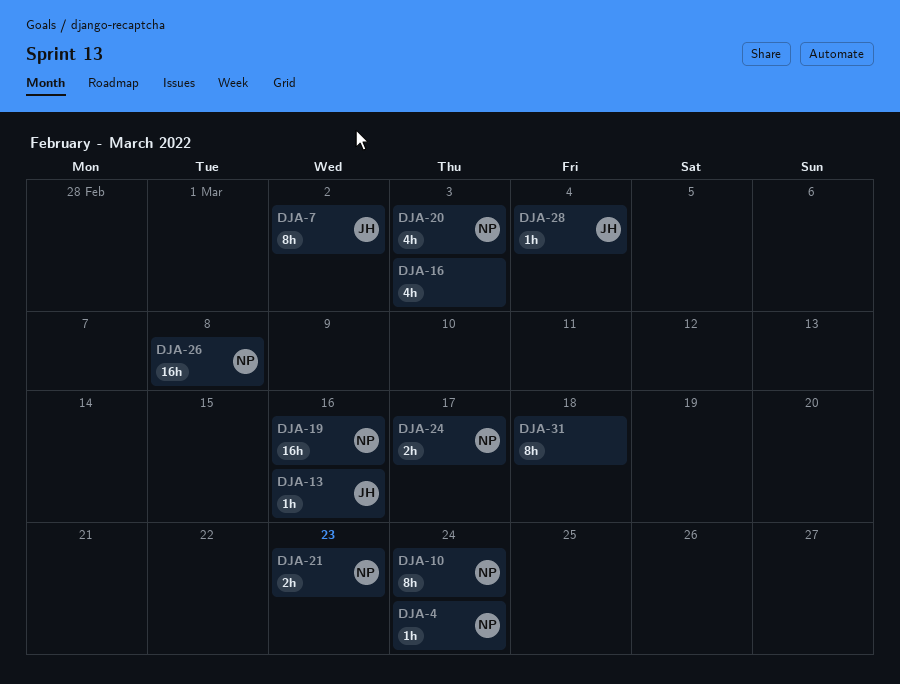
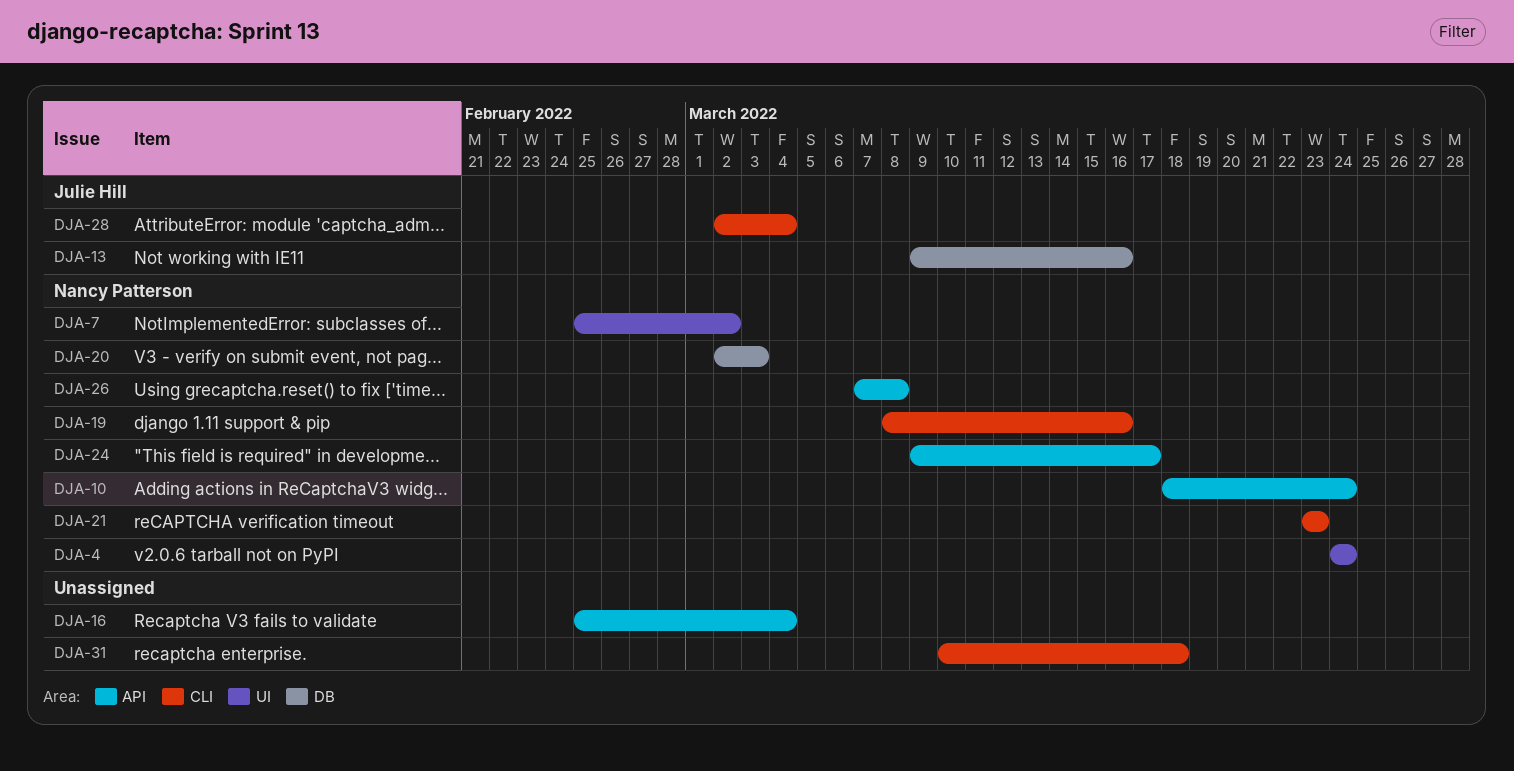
DJA-7, owner: Julie Hill -> Nancy Patterson
DJA-16, due: Mar 3 -> Mar 4

